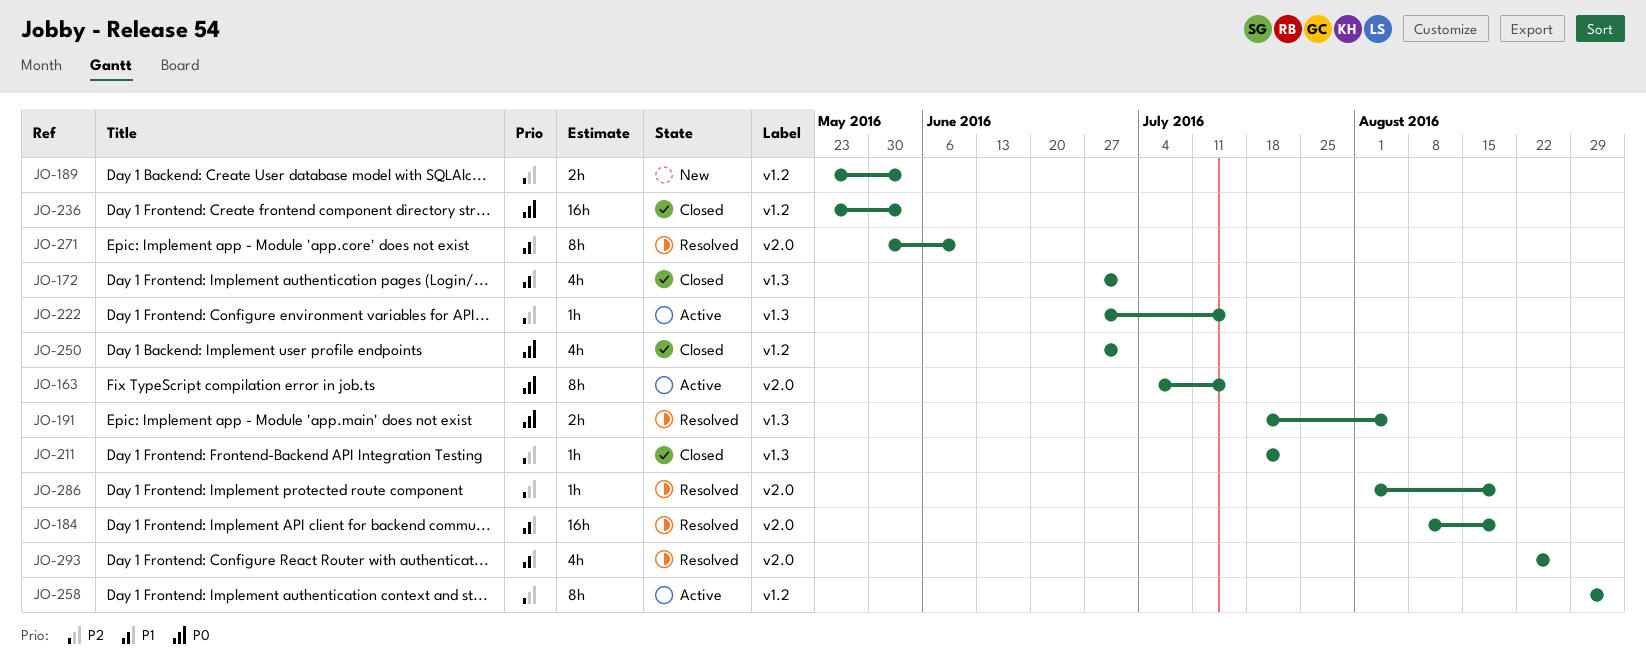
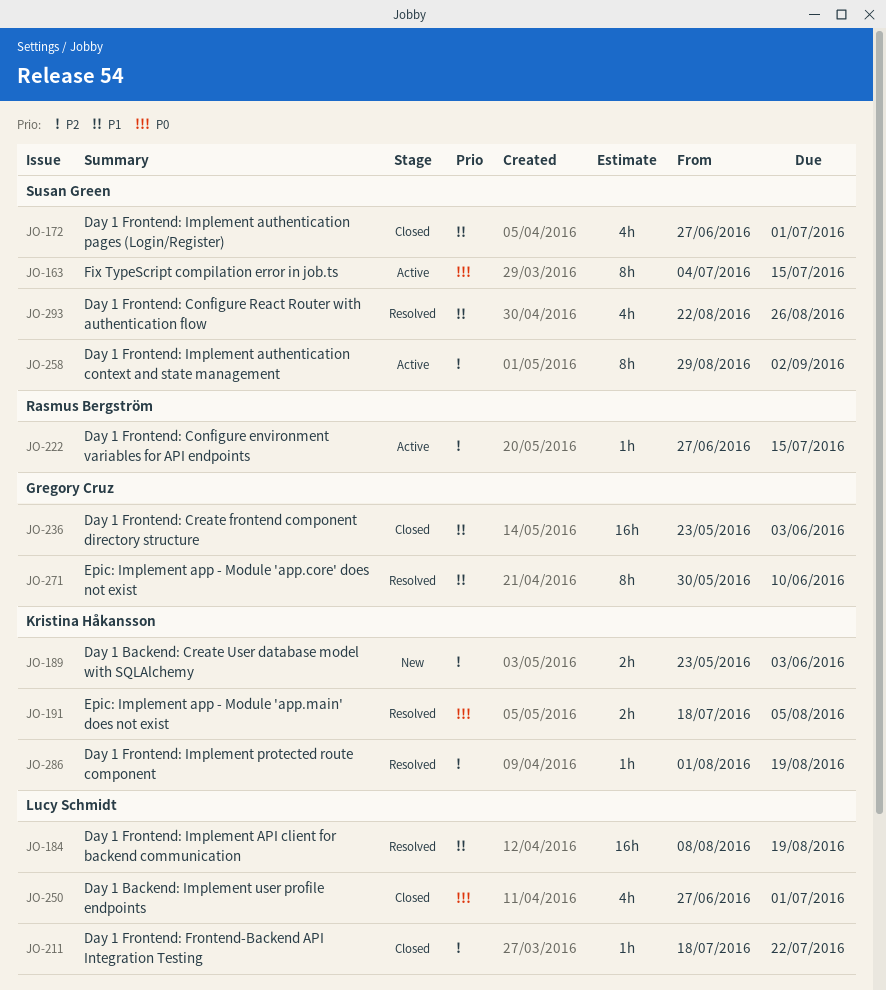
JO-236, priority: P0 -> P1

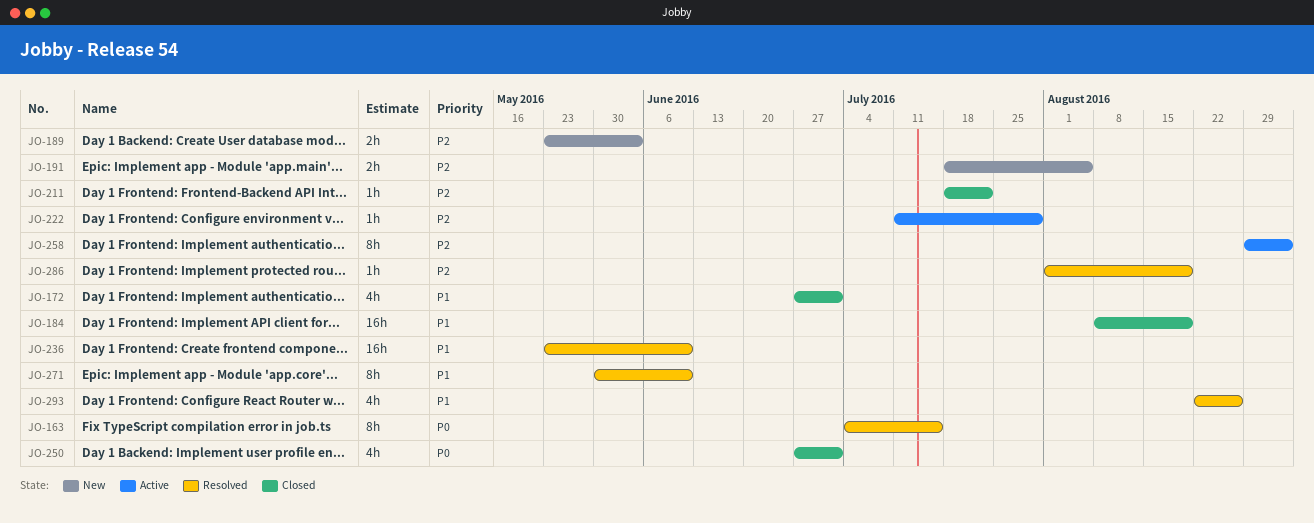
JO-163, status: Active -> Resolved
JO-184, status: Resolved -> Closed
JO-191, status: Resolved -> New
JO-191, priority: P0 -> P2
JO-222, start: Jun 27 -> Jul 11
JO-222, due: Jul 15 -> Jul 29
JO-236, status: Closed -> Resolved
JO-236, due: Jun 3 -> Jun 10

